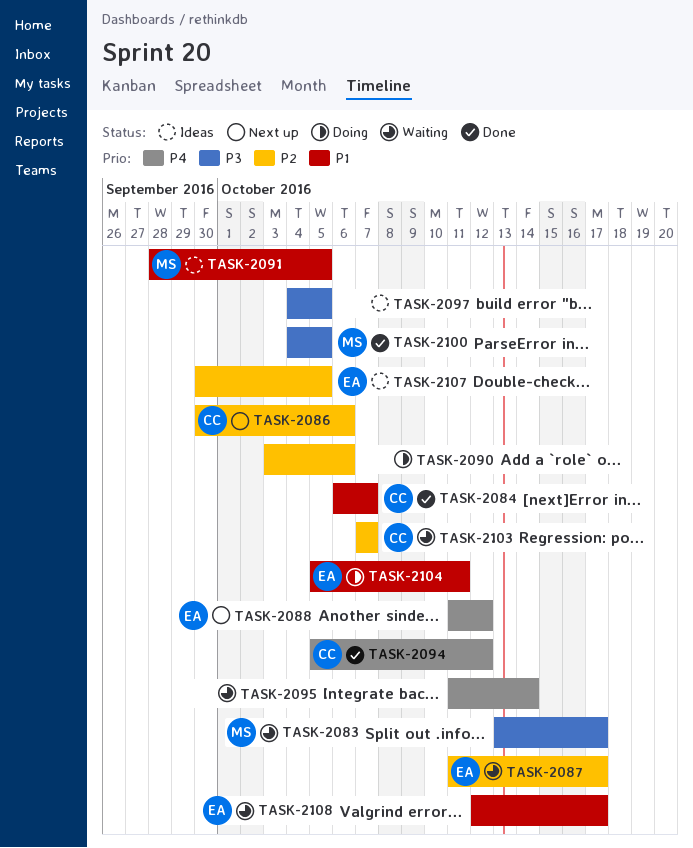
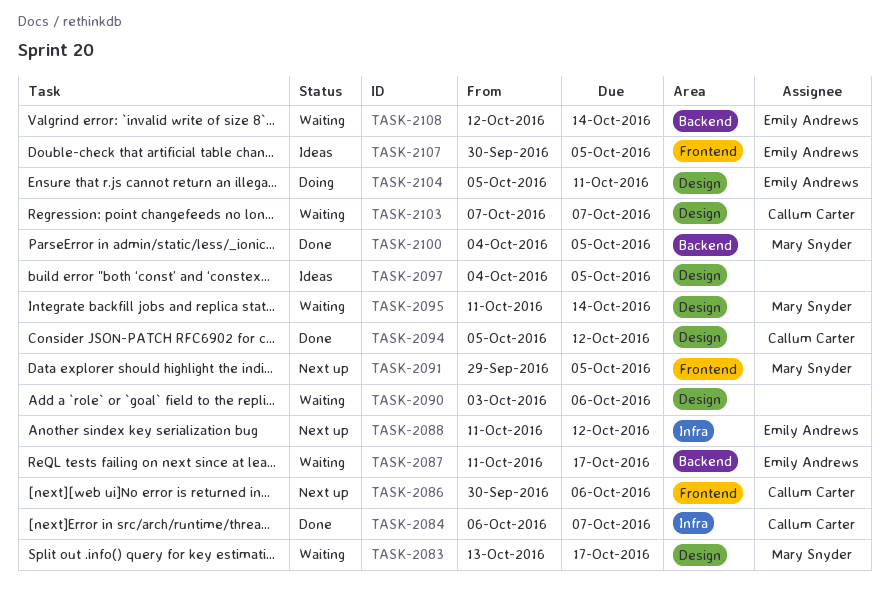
TASK-2090, status: Doing -> Waiting
TASK-2091, status: Ideas -> Next up
TASK-2091, start: Sep 28 -> Sep 29
TASK-2095, owner: none -> Mary Snyder
TASK-2108, due: Oct 17 -> Oct 14

